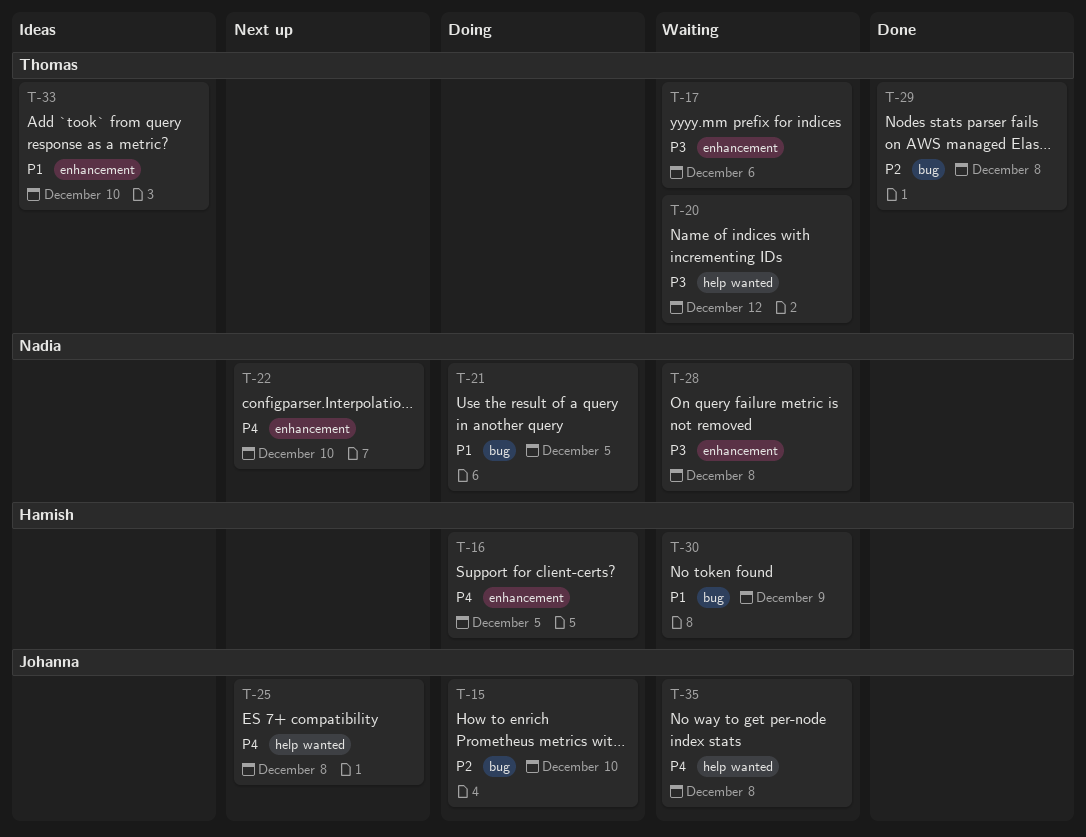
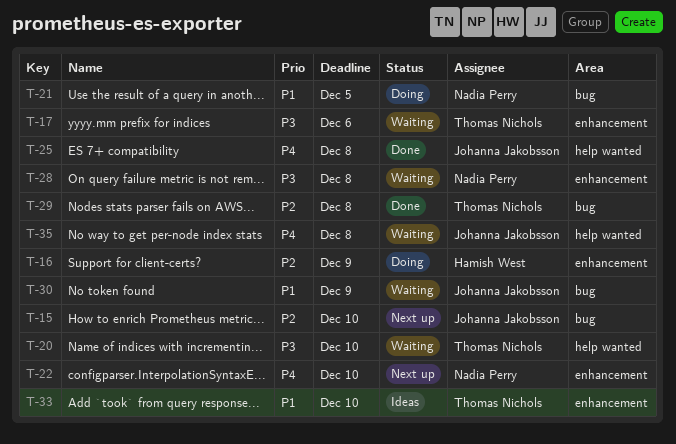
T-15, status: Doing -> Next up
T-16, priority: P4 -> P2
T-16, due: Dec 5 -> Dec 9
T-20, due: Dec 12 -> Dec 10
T-25, status: Next up -> Done
T-30, owner: Hamish West -> Johanna Jakobsson

